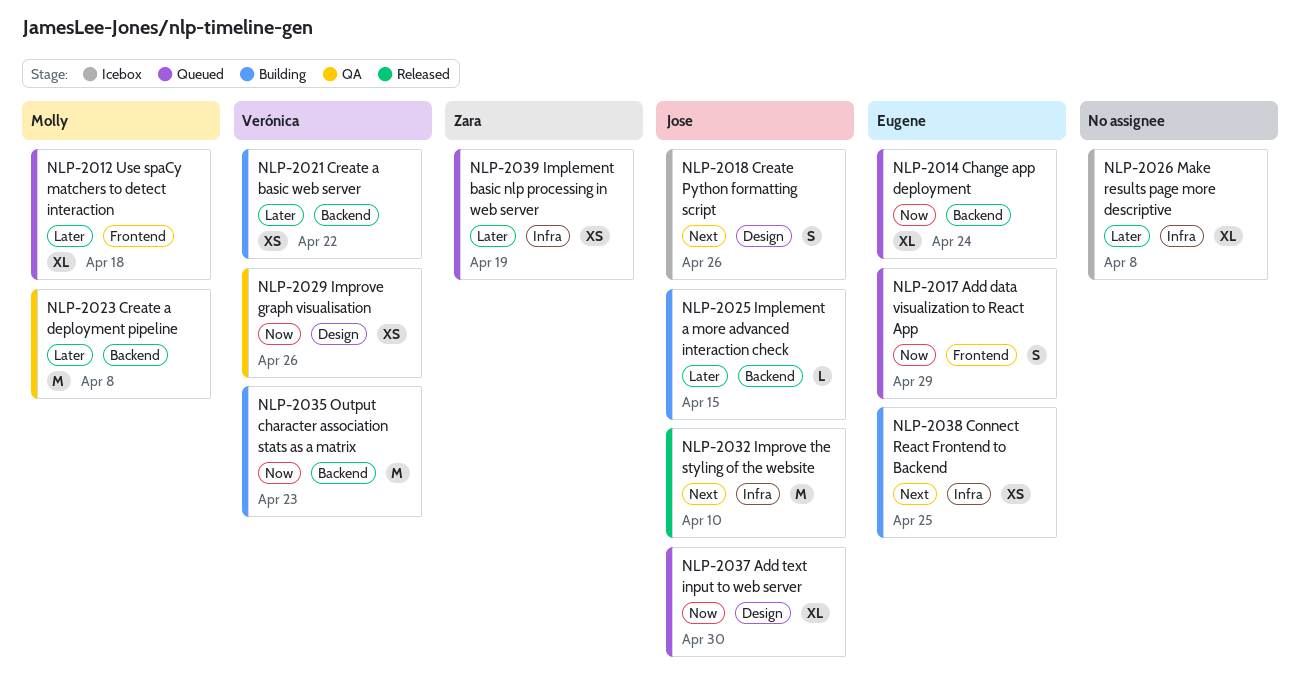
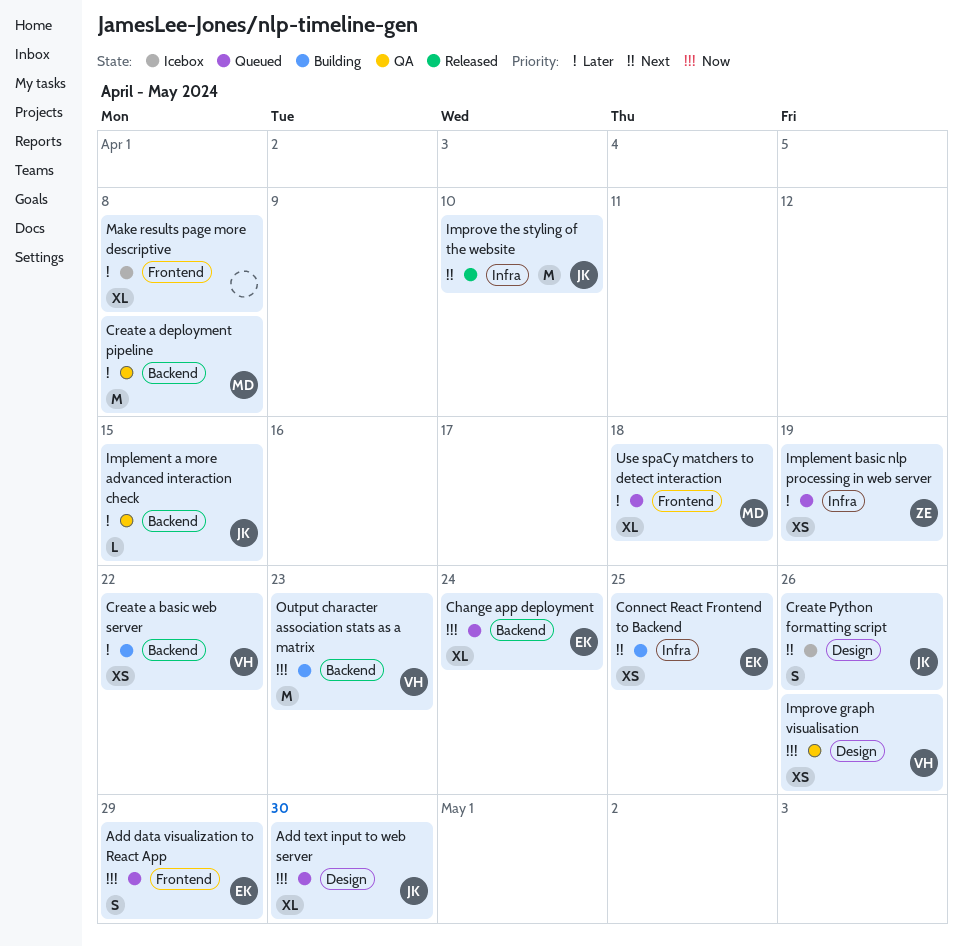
Implement a more advanced interaction check, status: Building -> QA
Make results page more descriptive, label: Infra -> Frontend

